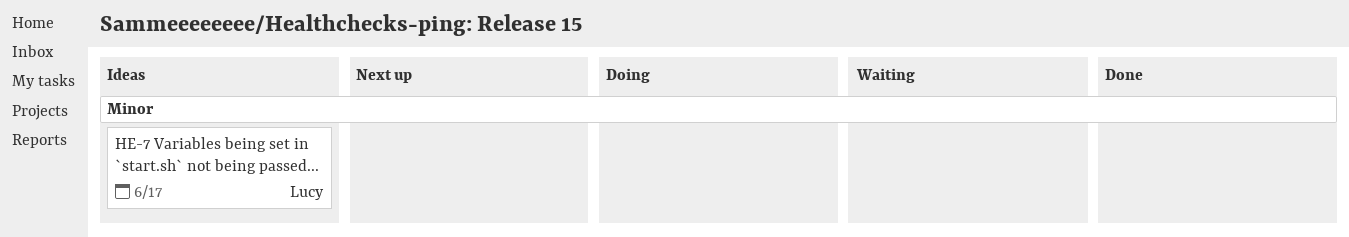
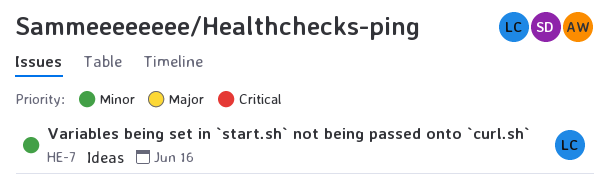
HE-7, due: Jun 17 -> Jun 16

